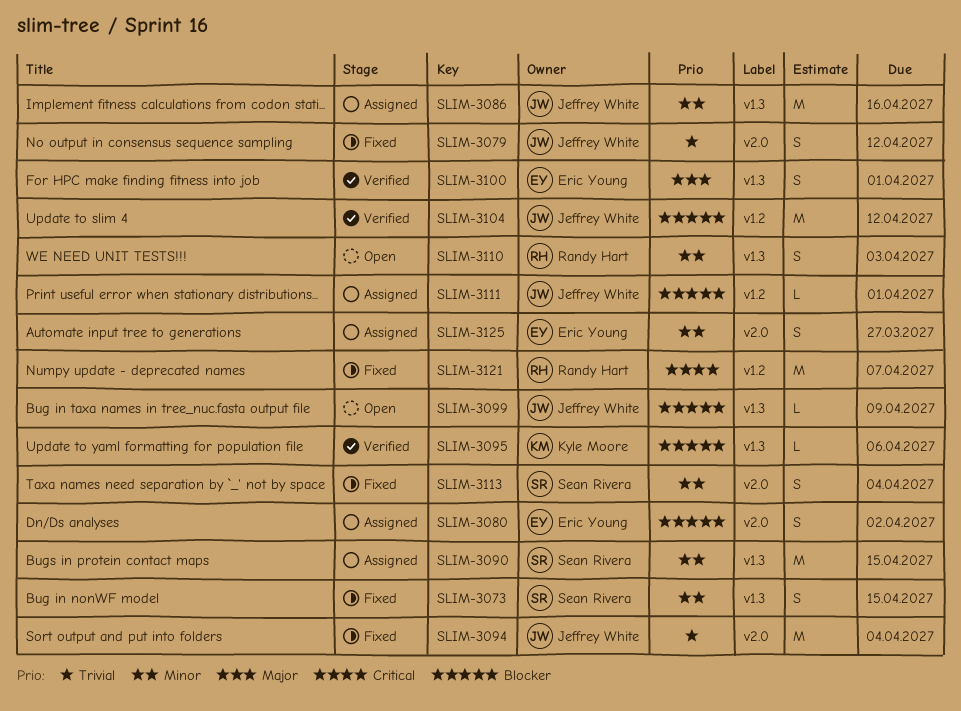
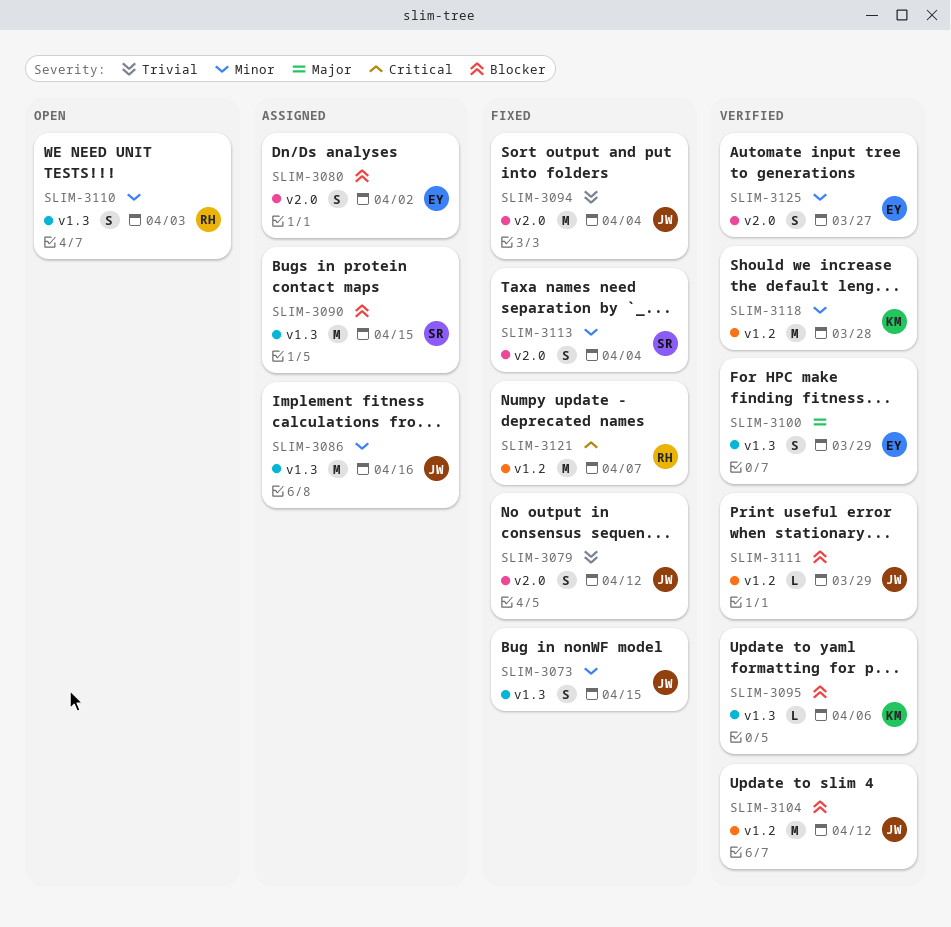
SLIM-3073, owner: Sean Rivera -> Jeffrey White
SLIM-3090, priority: Minor -> Blocker
SLIM-3099: present -> none
SLIM-3100, due: Apr 1 -> Mar 29
SLIM-3111, status: Assigned -> Verified
SLIM-3111, due: Apr 1 -> Mar 29
SLIM-3118: none -> present
SLIM-3125, status: Assigned -> Verified

